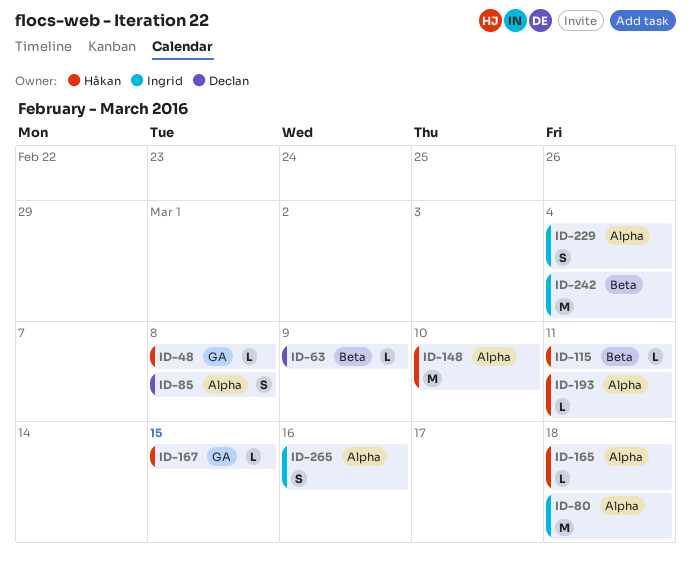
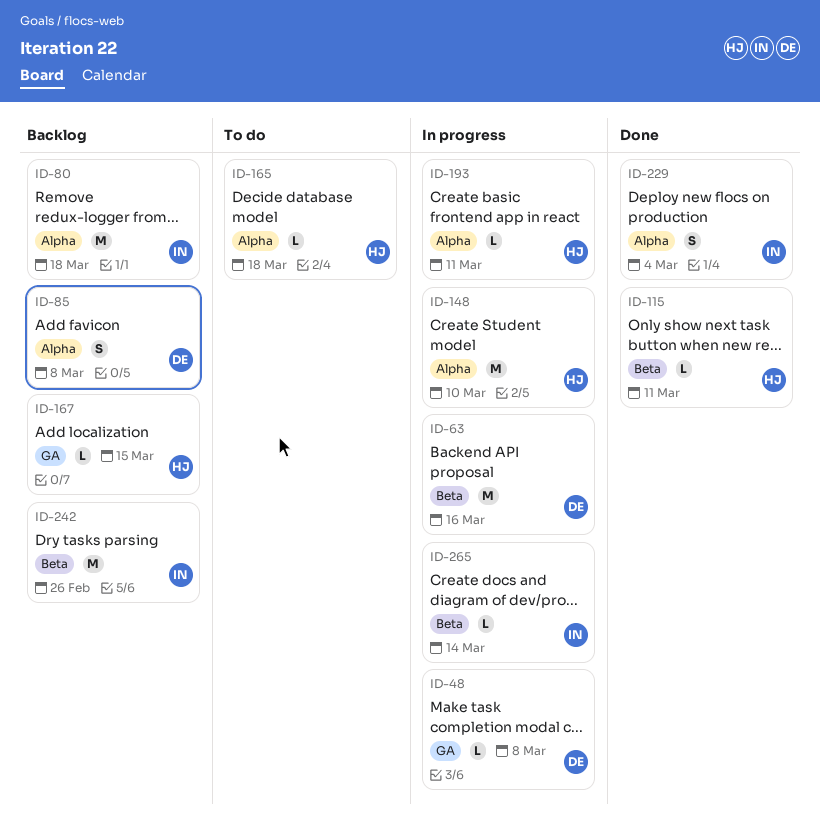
ID-48, owner: Håkan -> Declan
ID-63, estimate: L -> M
ID-63, due: Mar 9 -> Mar 16
ID-242, due: Mar 4 -> Feb 26
ID-265, label: Alpha -> Beta
ID-265, estimate: S -> L
ID-265, due: Mar 16 -> Mar 14

